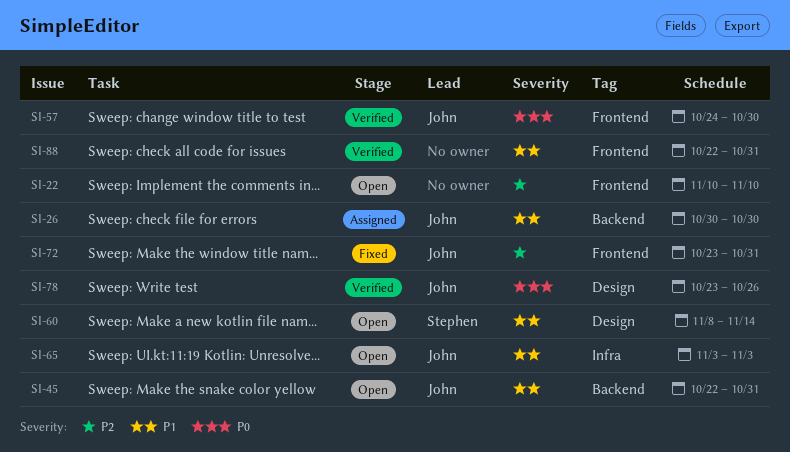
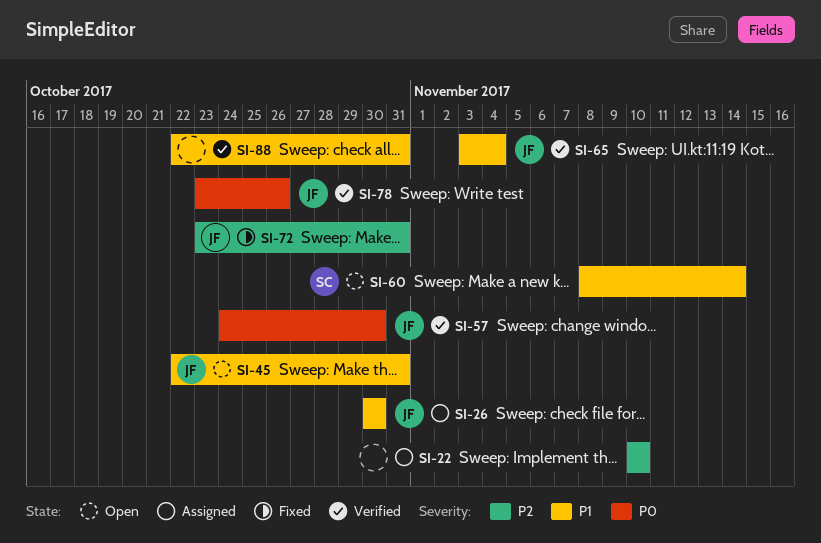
SI-22, status: Open -> Assigned
SI-65, status: Open -> Verified
SI-65, due: Nov 3 -> Nov 4

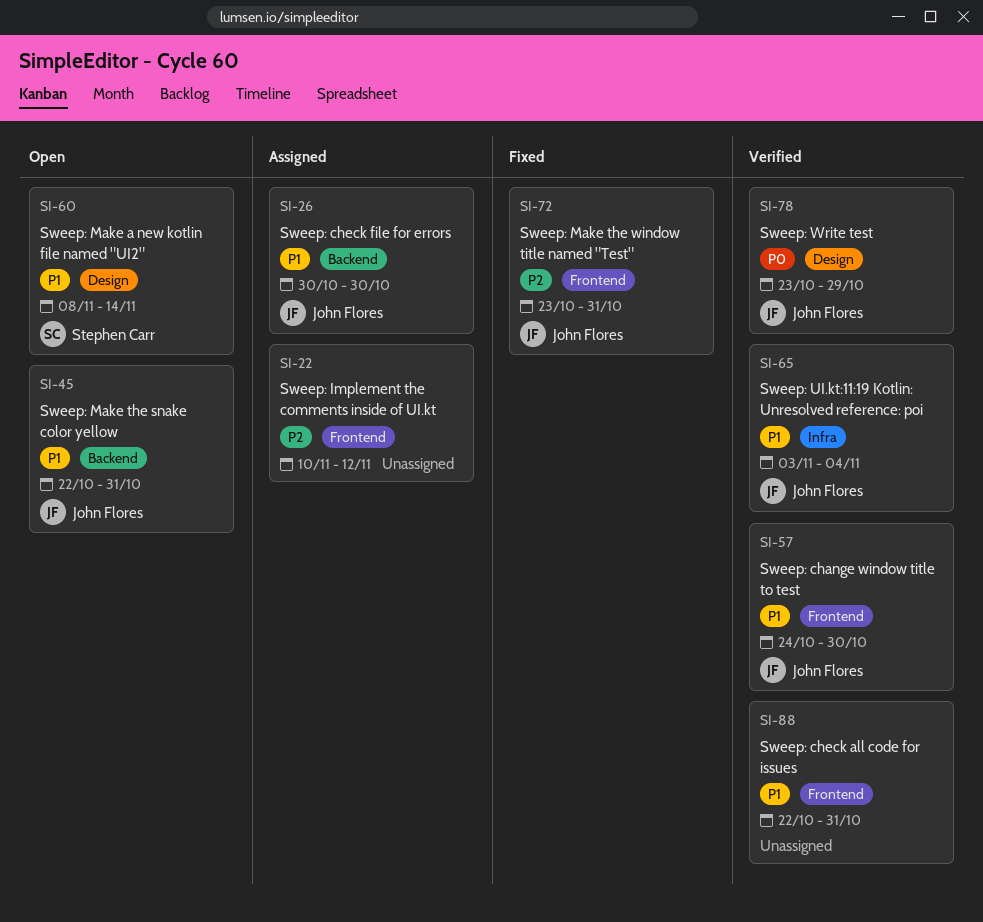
SI-22, due: Nov 10 -> Nov 12
SI-57, priority: P0 -> P1
SI-78, due: Oct 26 -> Oct 29

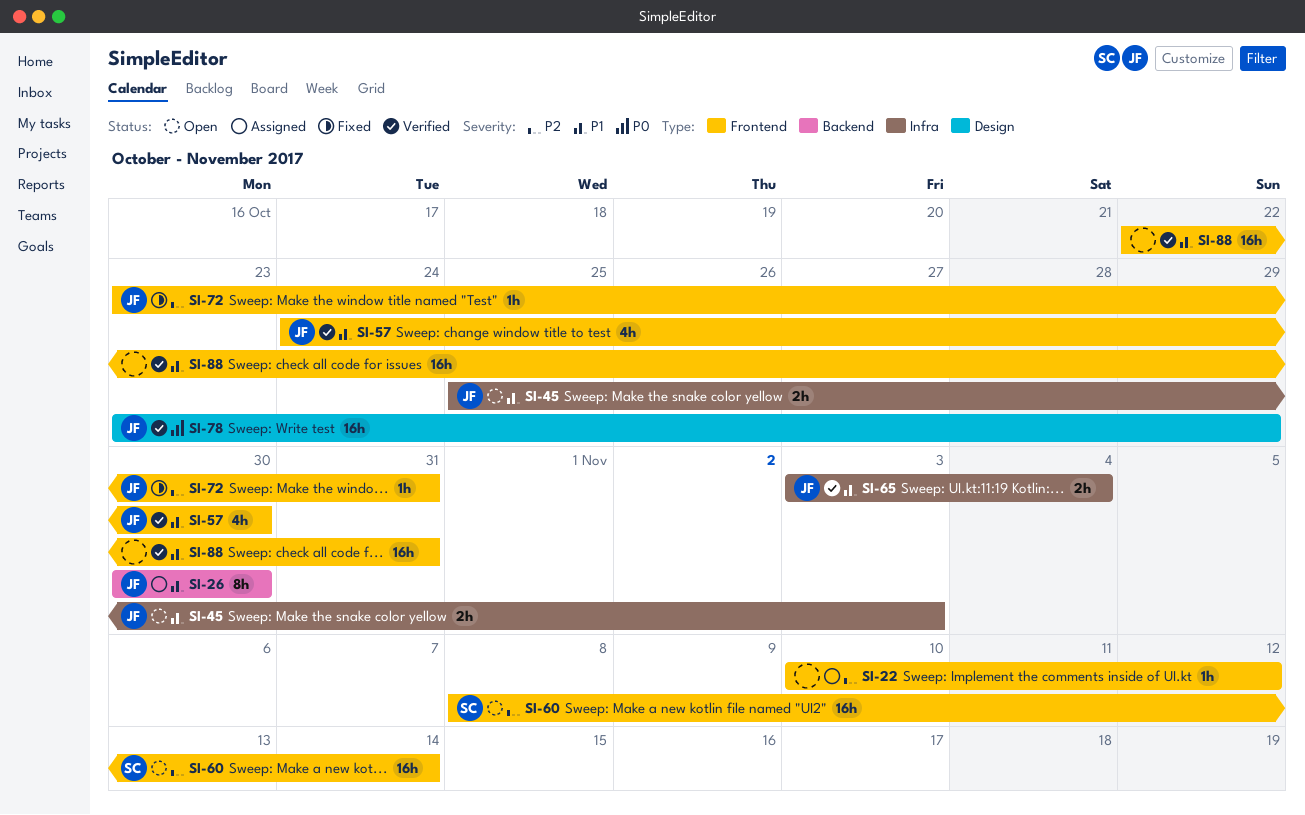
SI-45, label: Backend -> Infra
SI-45, start: Oct 22 -> Oct 25
SI-45, due: Oct 31 -> Nov 3
SI-60, priority: P1 -> P2
SI-60, label: Design -> Frontend

